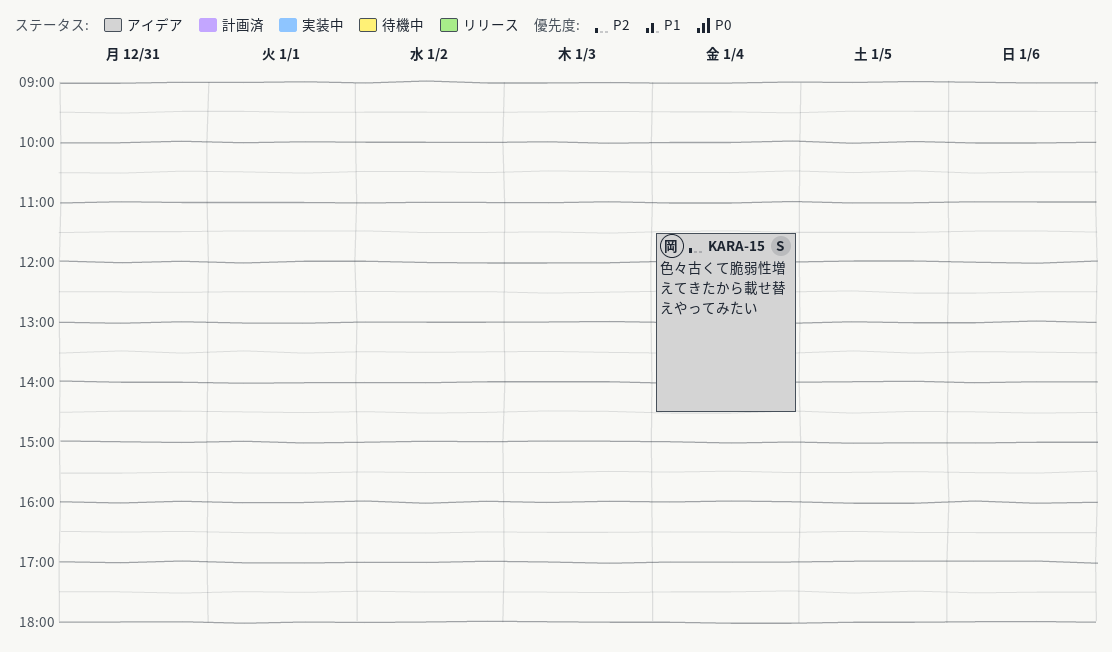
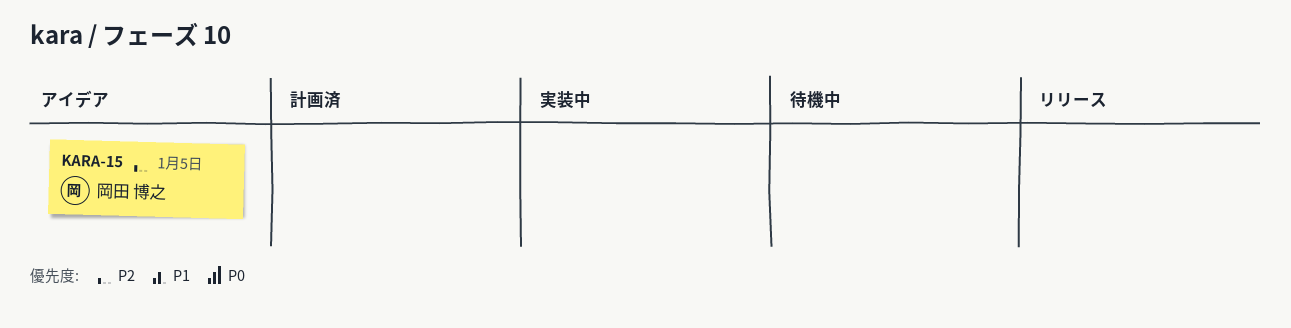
KARA-15, day: Jan 4 -> Jan 5

